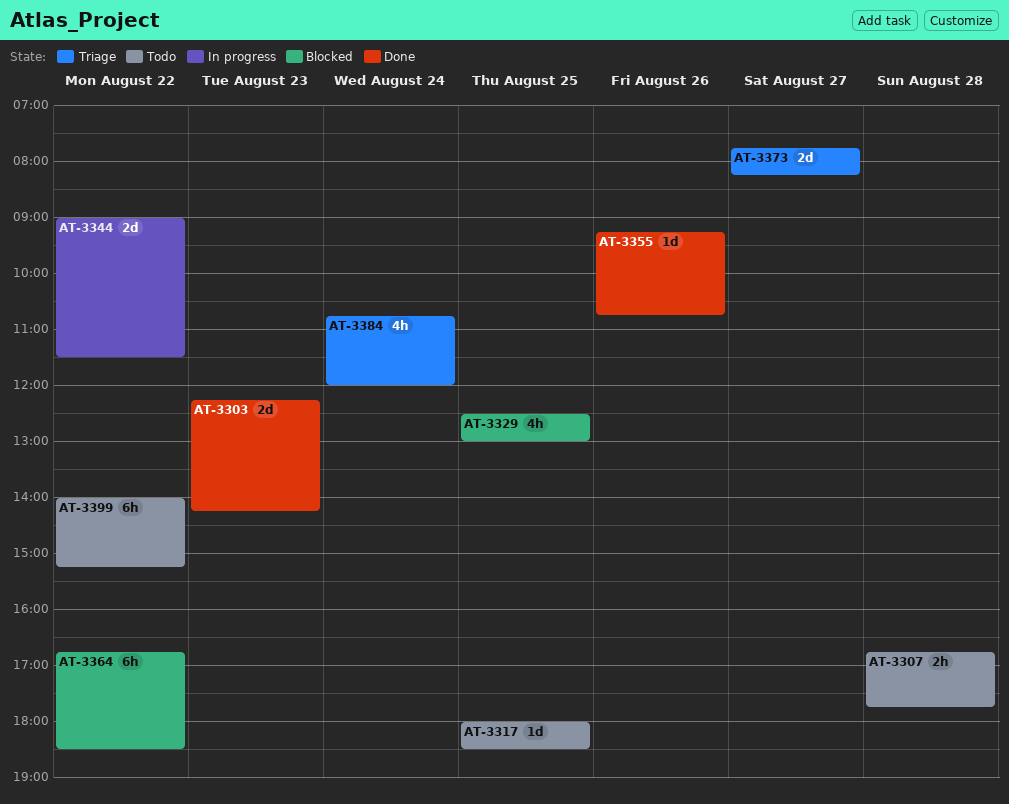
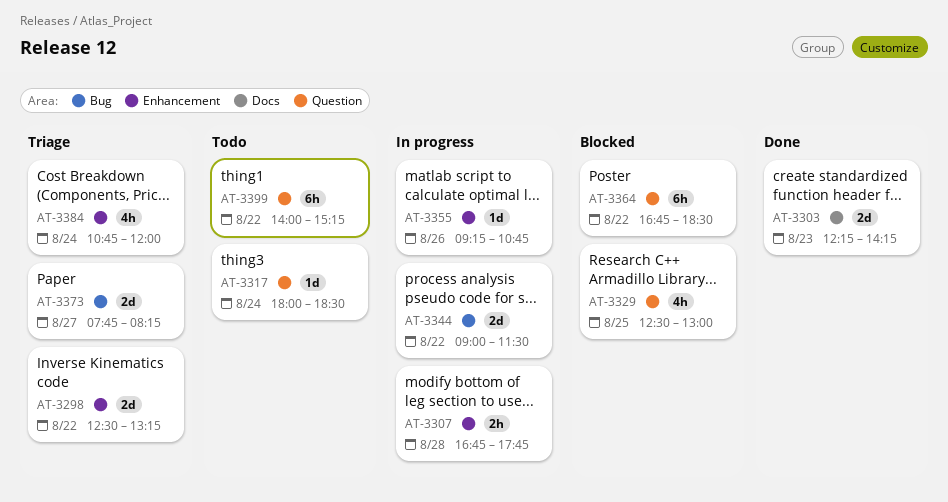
AT-3298: none -> present
AT-3307, status: Todo -> In progress
AT-3317, day: Aug 25 -> Aug 24
AT-3355, status: Done -> In progress

